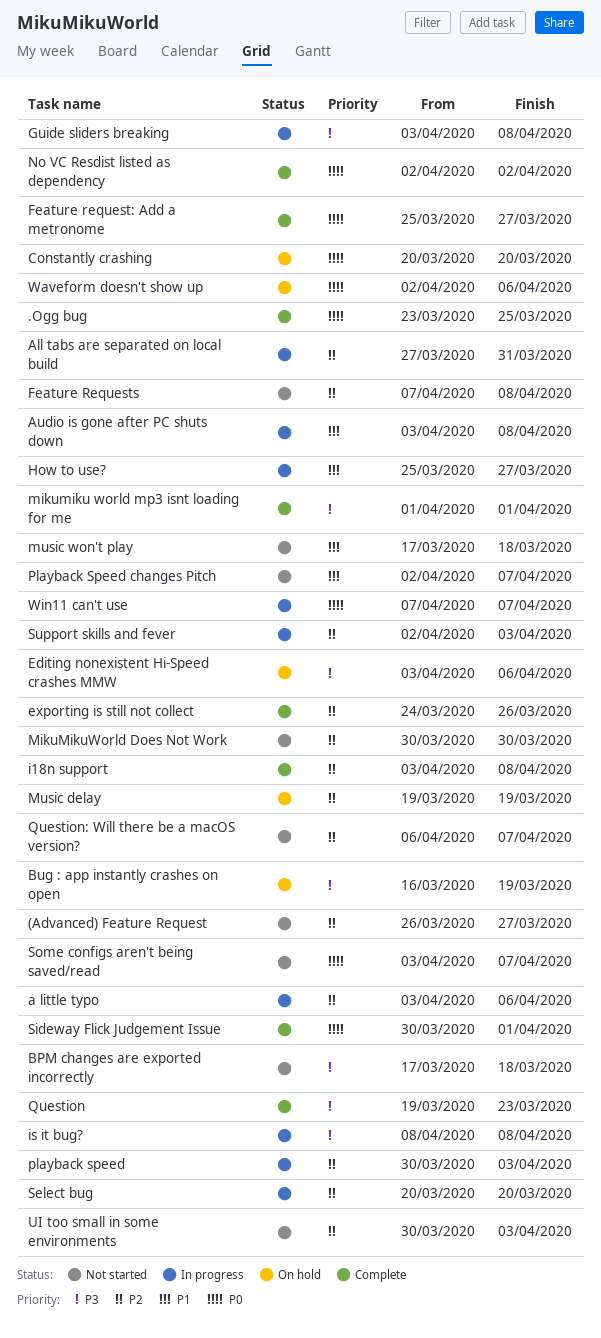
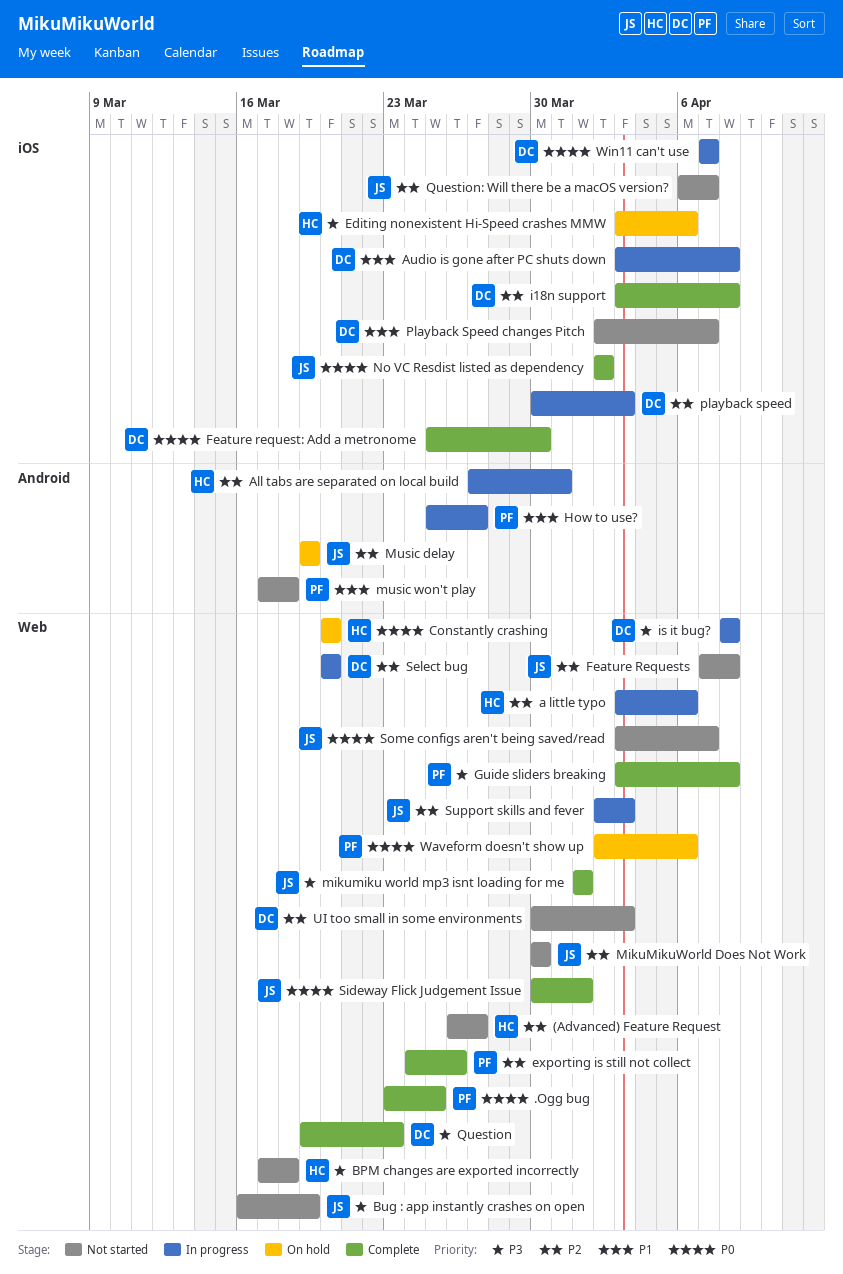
Bug : app instantly crashes on open, status: On hold -> Not started
Feature request: Add a metronome, due: Mar 27 -> Mar 30
Guide sliders breaking, status: In progress -> Complete

